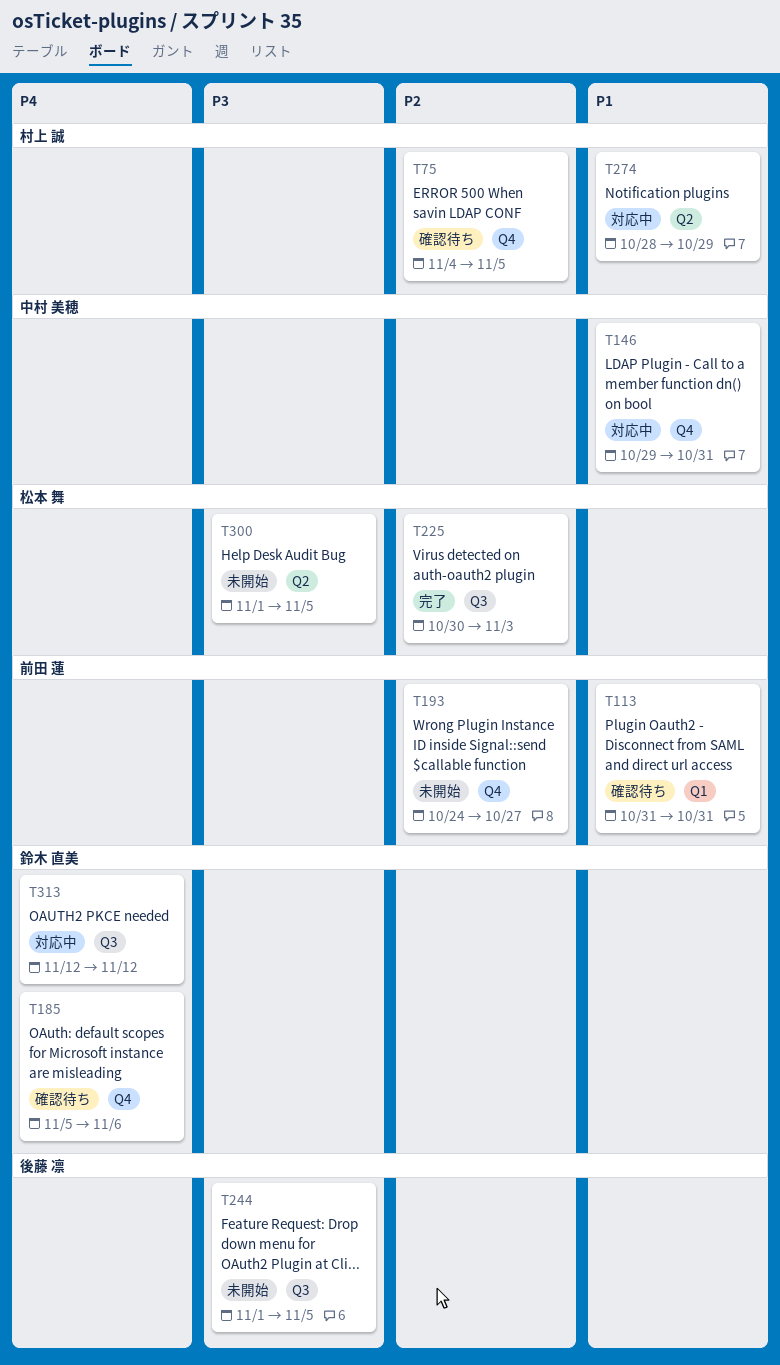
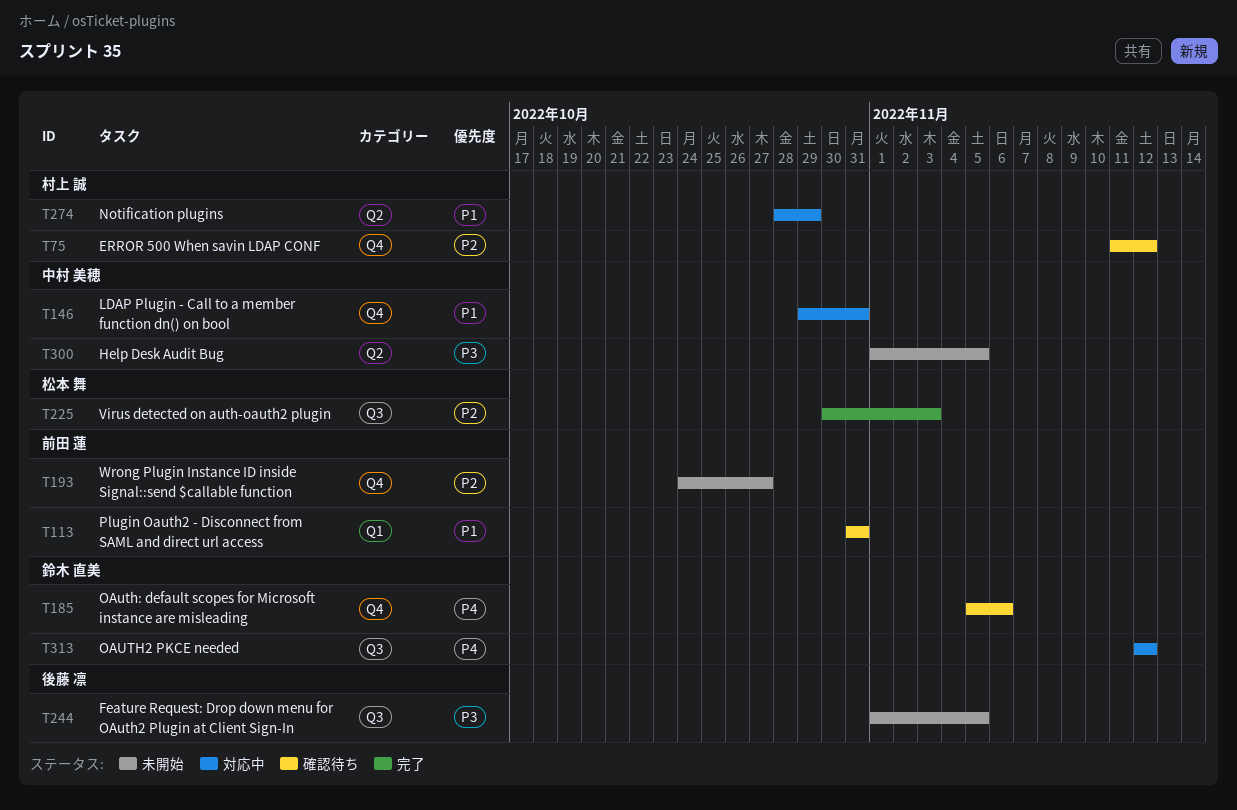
T75, start: Nov 4 -> Nov 11
T75, due: Nov 5 -> Nov 12
T300, owner: 松本 舞 -> 中村 美穂

